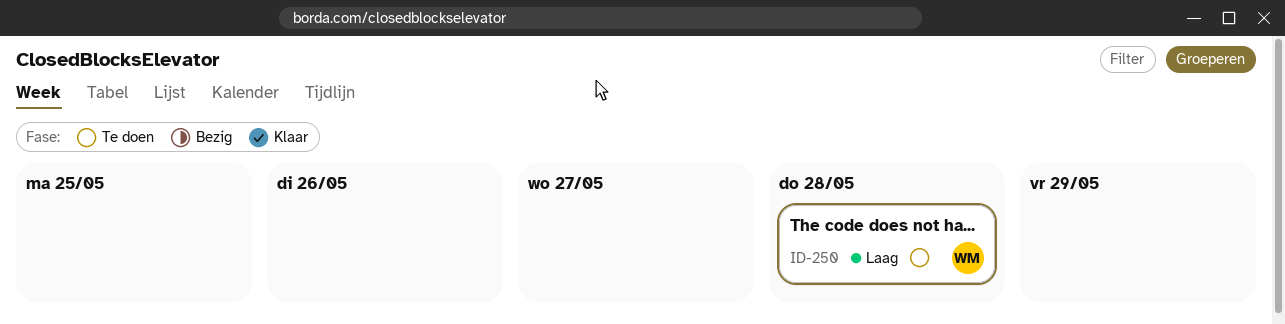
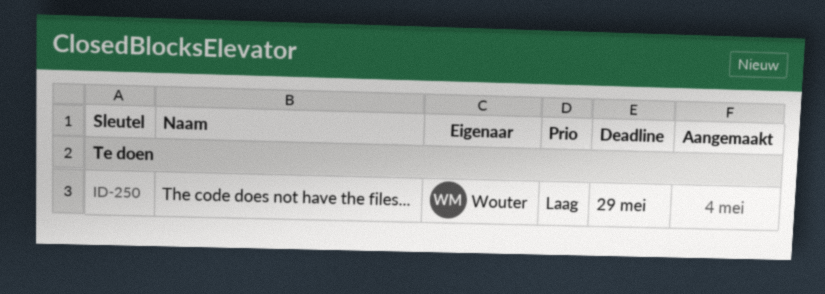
ID-250, due: May 28 -> May 29

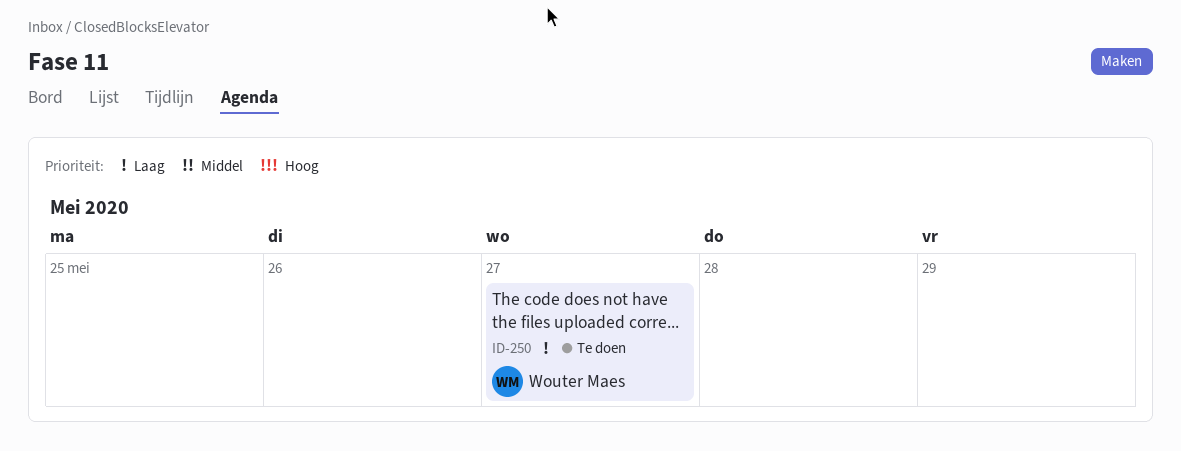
ID-250, due: May 29 -> May 27

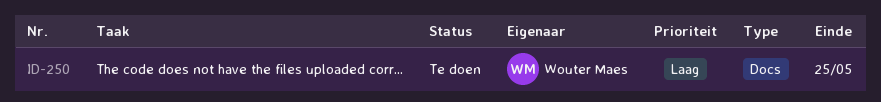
ID-250, due: May 27 -> May 25

